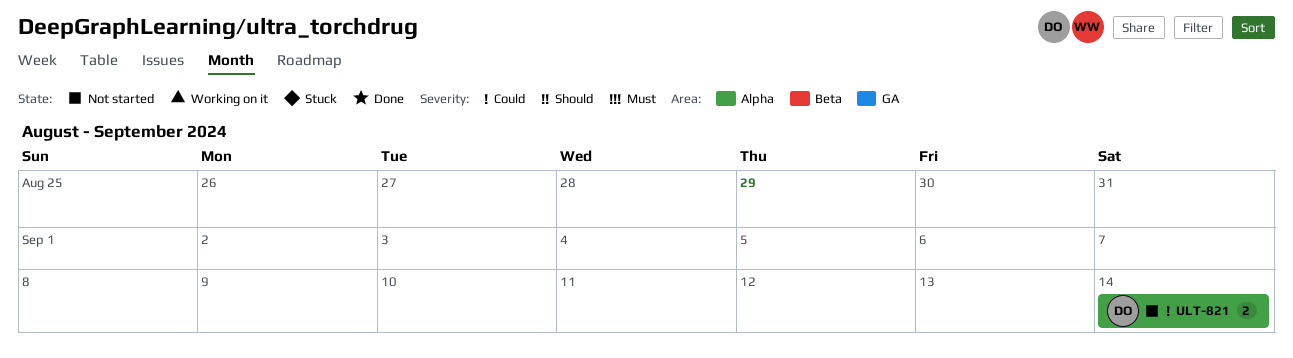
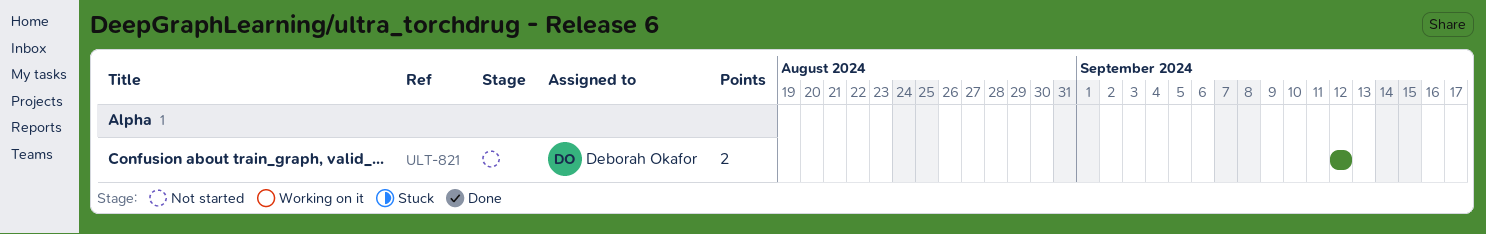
ULT-821, start: Sep 14 -> Sep 12
ULT-821, due: Sep 14 -> Sep 12

